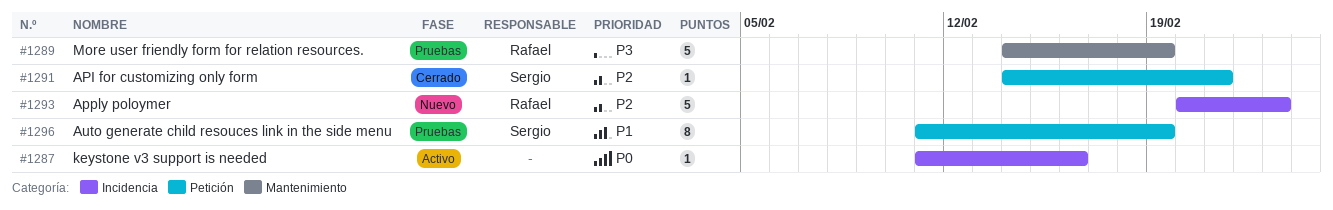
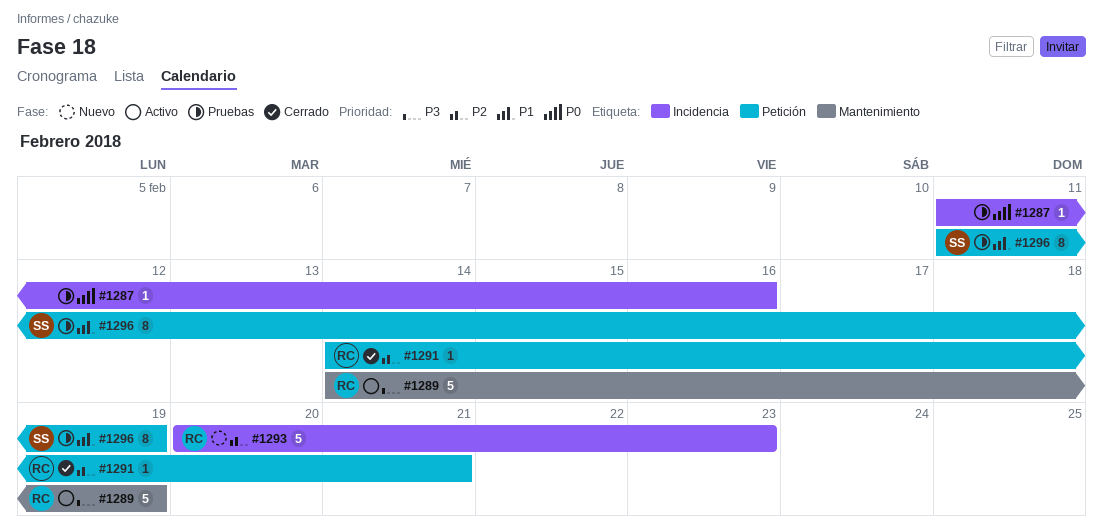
#1287, status: Activo -> Pruebas
#1289, status: Pruebas -> Activo
#1291, owner: Sergio -> Rafael

